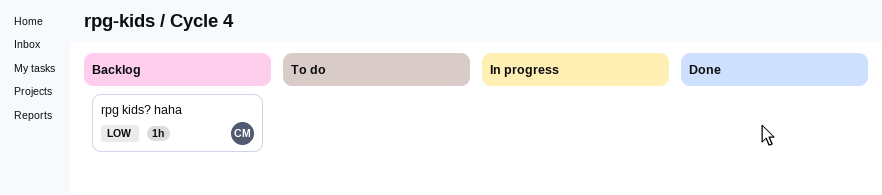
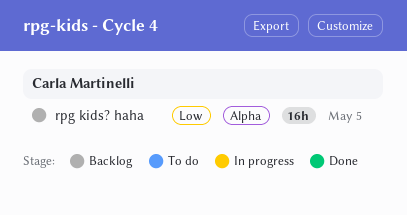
rpg kids? haha, estimate: 1h -> 16h

